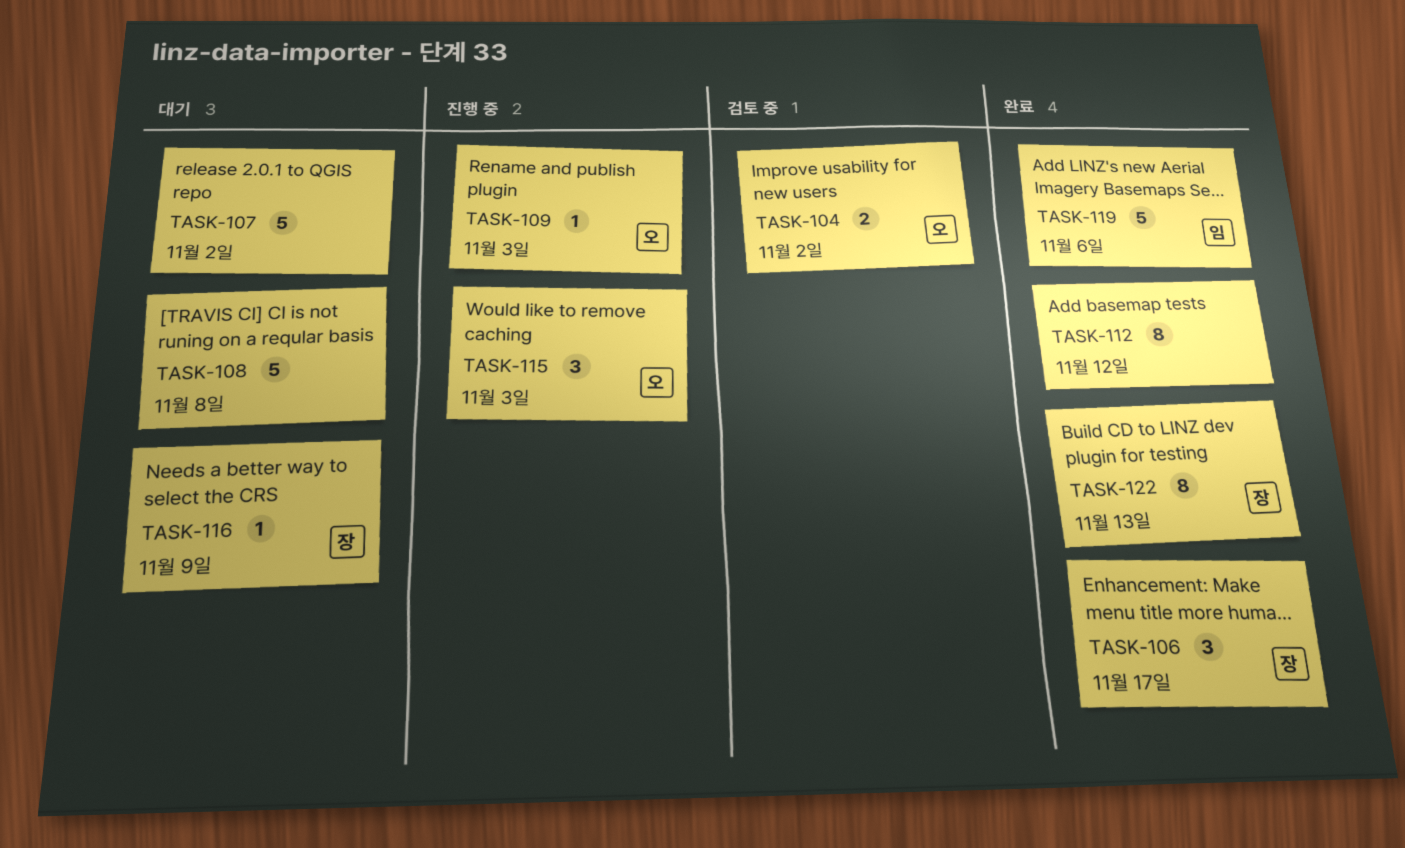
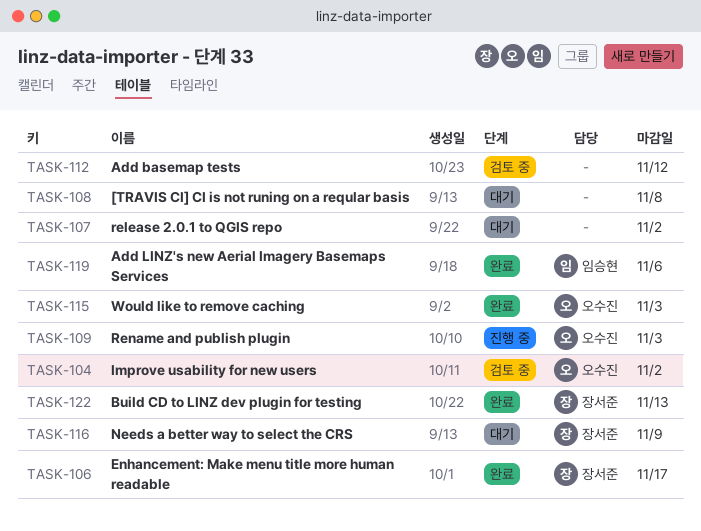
TASK-112, status: 완료 -> 검토 중
TASK-115, status: 진행 중 -> 완료

